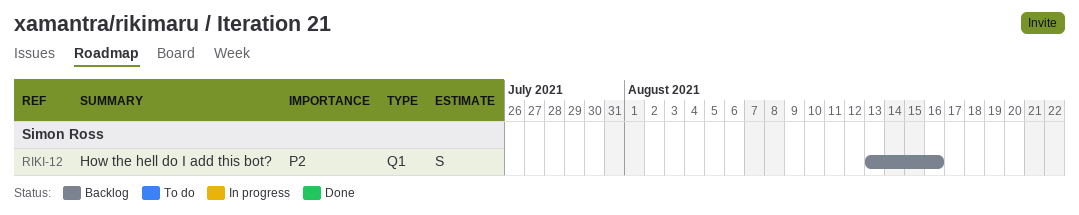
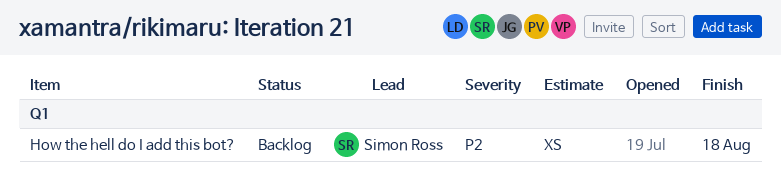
How the hell do I add this bot?, estimate: S -> XS
How the hell do I add this bot?, due: Aug 16 -> Aug 18

